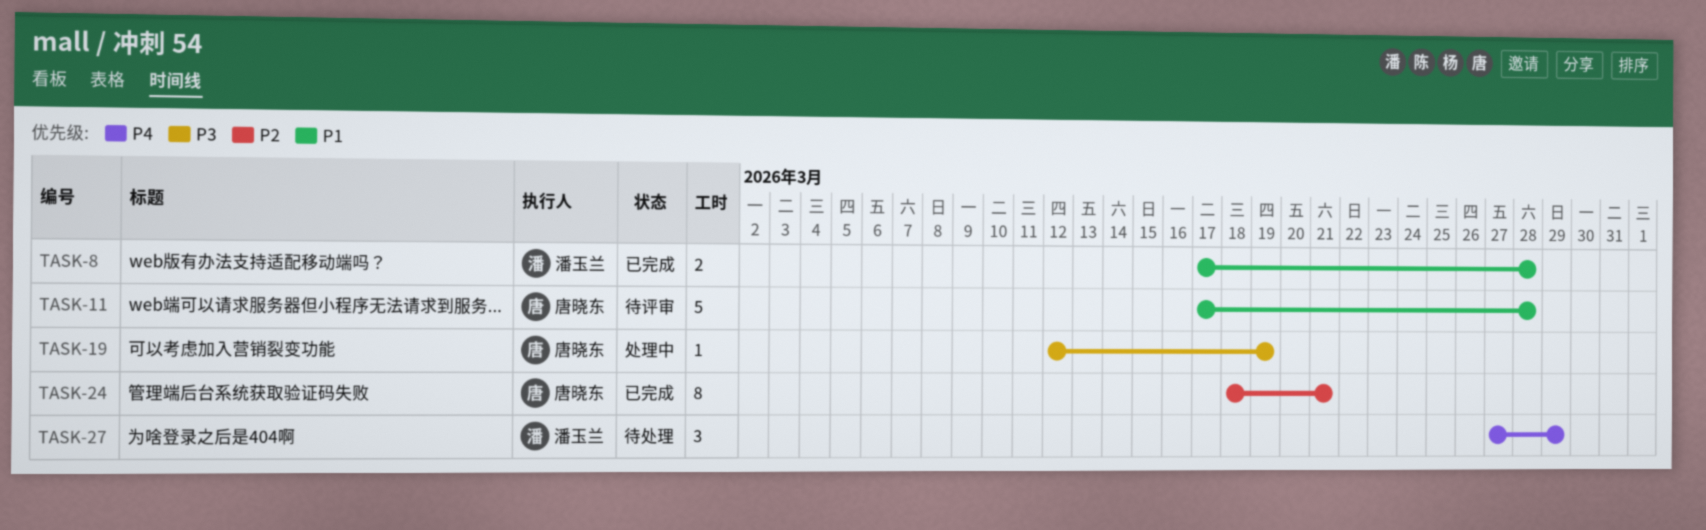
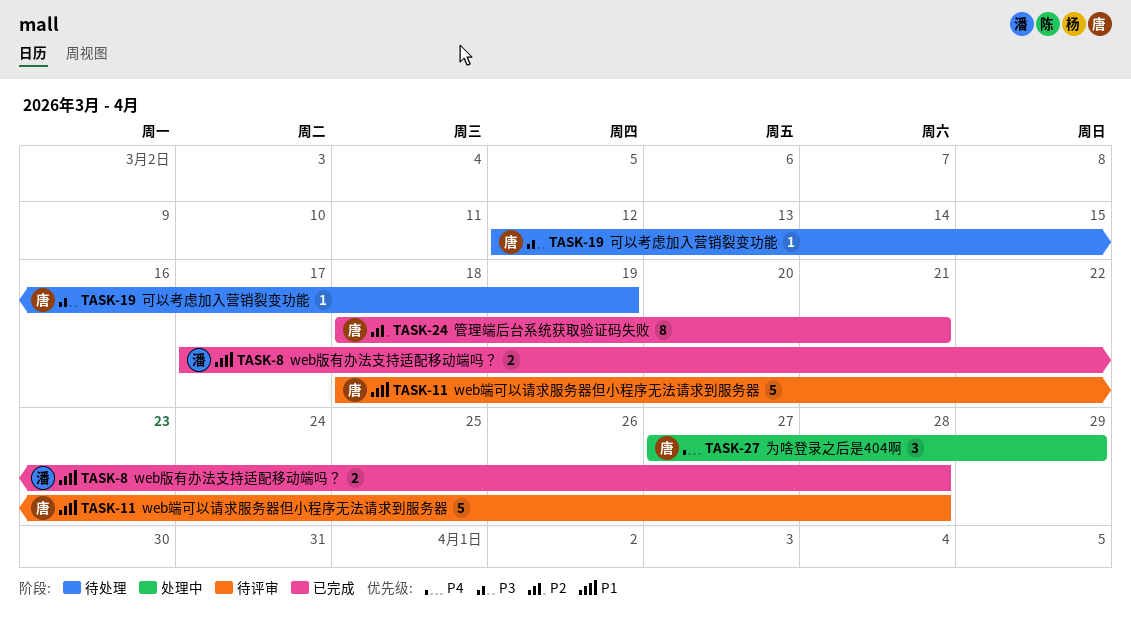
TASK-11, start: Mar 17 -> Mar 18
TASK-19, status: 处理中 -> 待处理
TASK-27, status: 待处理 -> 处理中
TASK-27, owner: 潘玉兰 -> 唐晓东

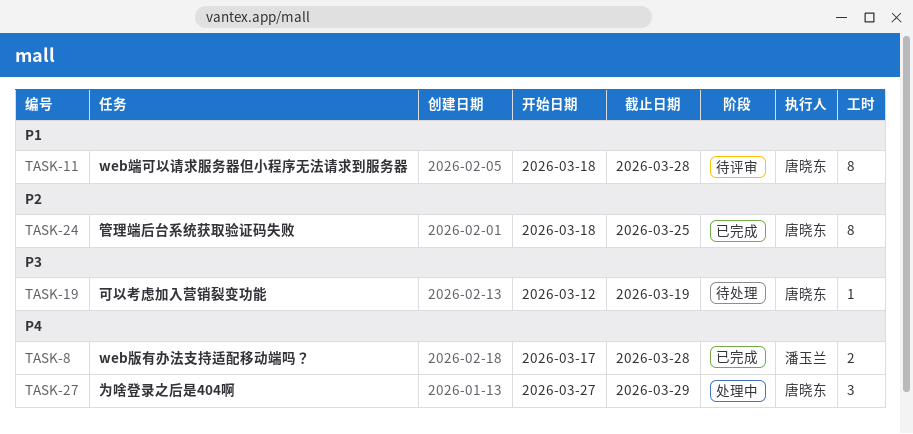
TASK-8, priority: P1 -> P4
TASK-11, estimate: 5 -> 8
TASK-24, due: Mar 21 -> Mar 25

